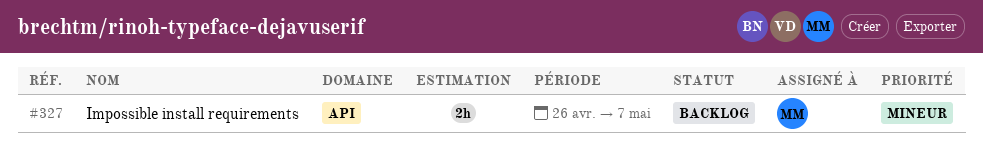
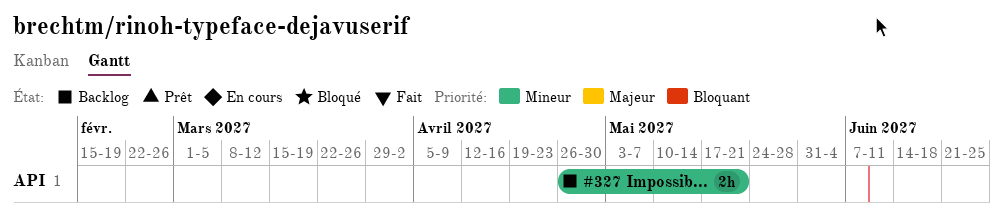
#327, due: May 7 -> May 21

